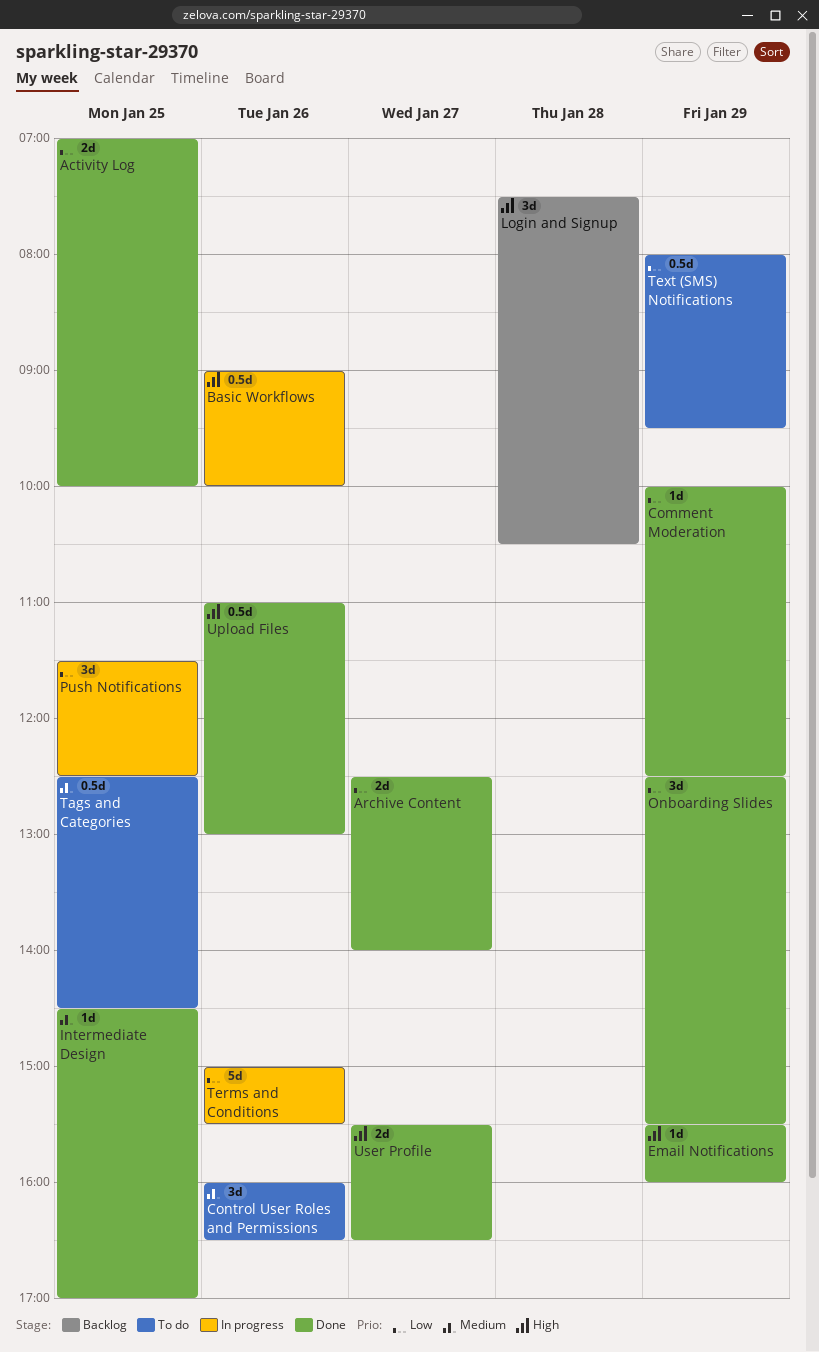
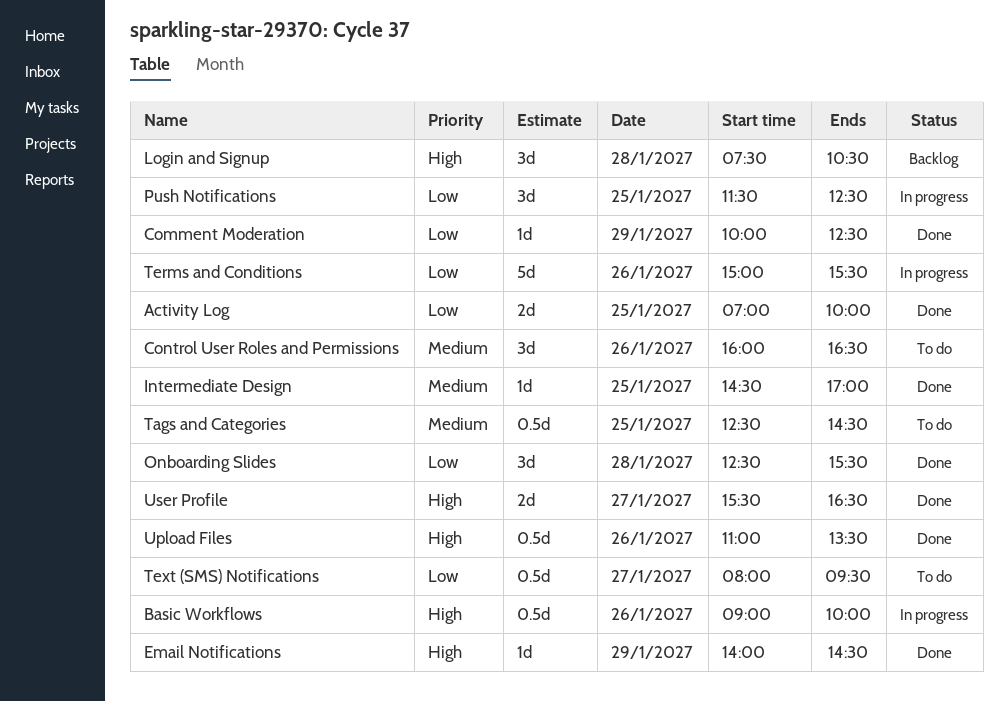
Archive Content: present -> none
Email Notifications, begins: 15:30 -> 14:00
Email Notifications, ends: 16:00 -> 14:30
Onboarding Slides, day: Jan 29 -> Jan 28
Text (SMS) Notifications, day: Jan 29 -> Jan 27
Upload Files, ends: 13:00 -> 13:30

